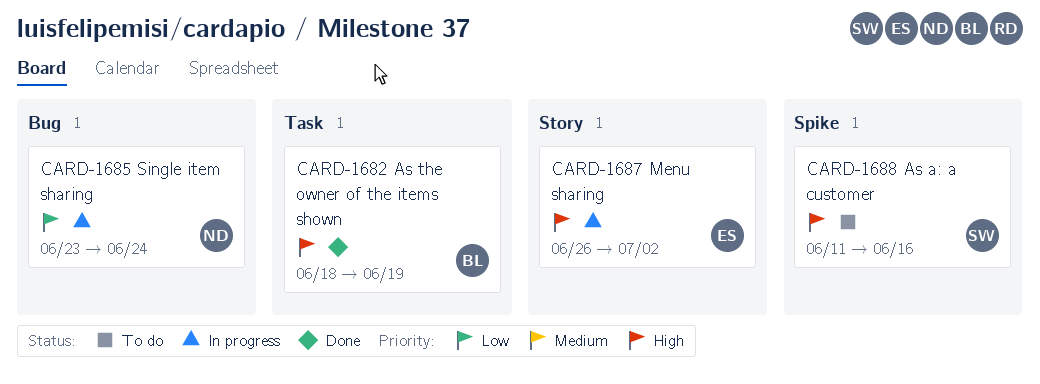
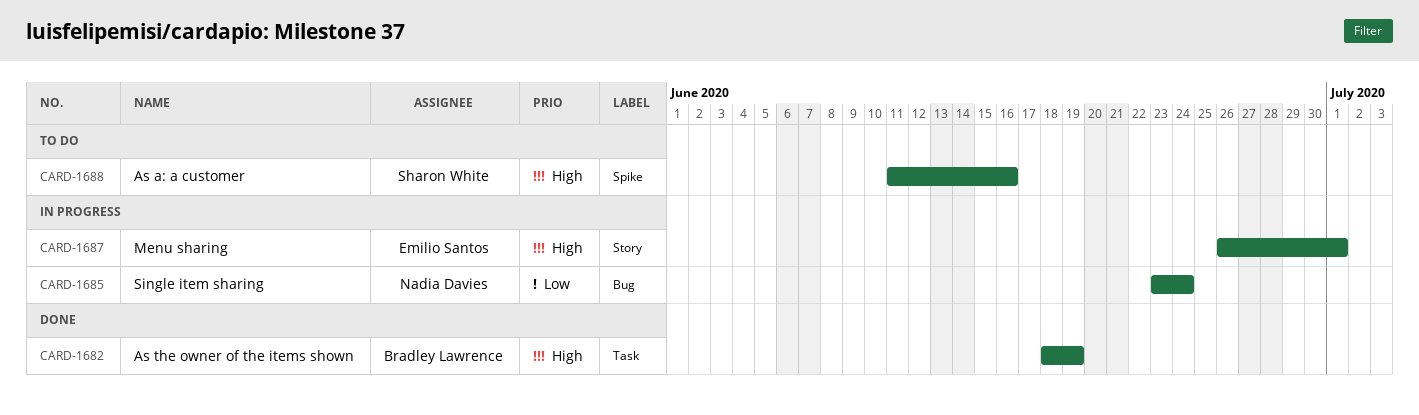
CARD-1687, due: Jul 2 -> Jul 1

